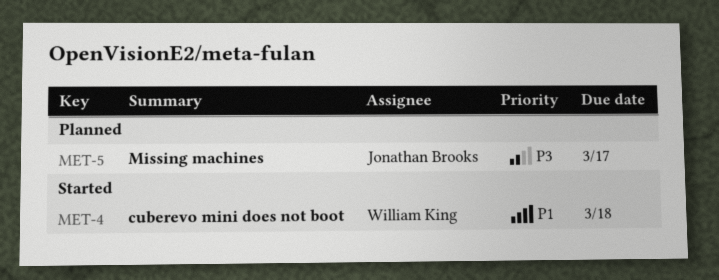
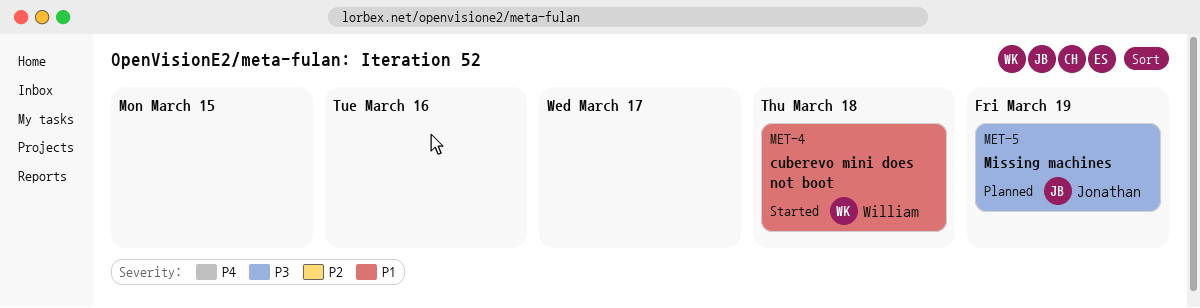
MET-5, due: Mar 17 -> Mar 19

